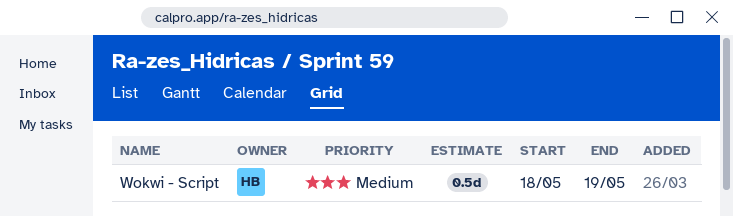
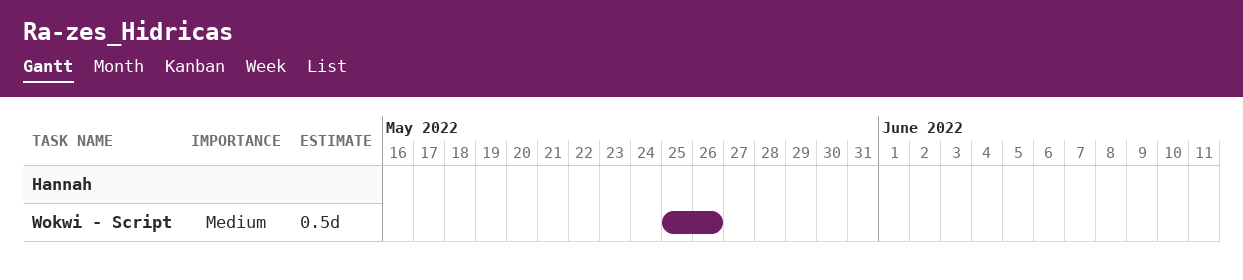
Wokwi - Script, start: May 18 -> May 25
Wokwi - Script, due: May 19 -> May 26

